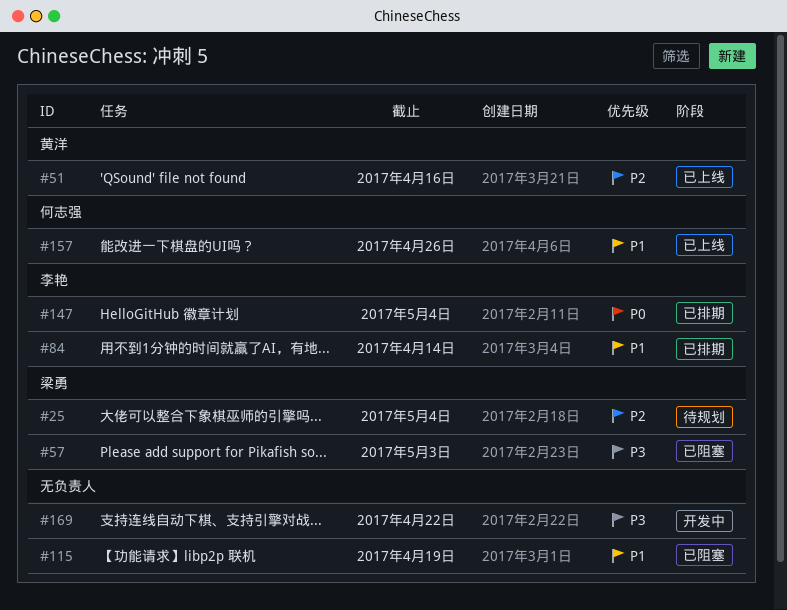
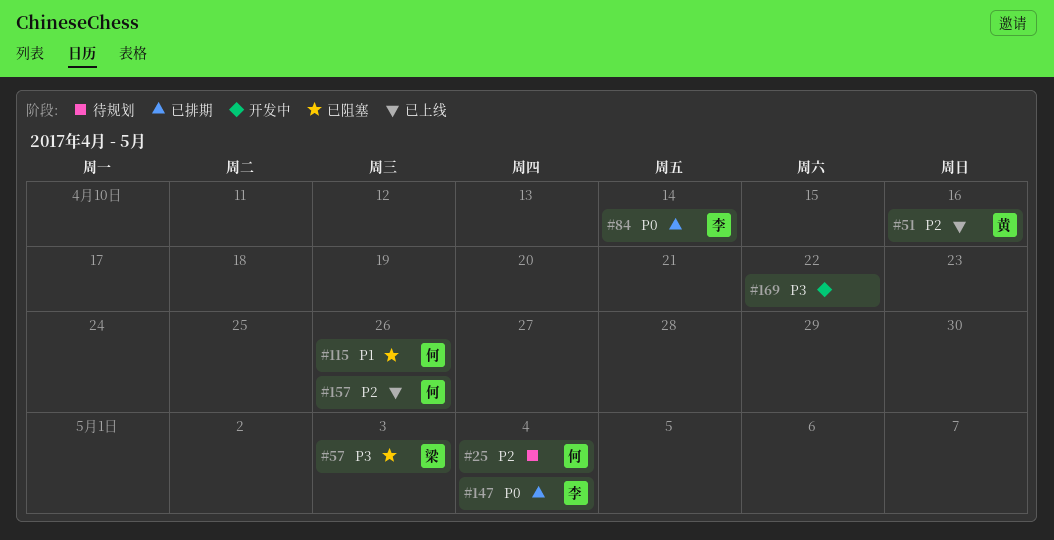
#25, owner: 梁勇 -> 何志强
#84, priority: P1 -> P0
#115, owner: none -> 何志强
#115, due: Apr 19 -> Apr 26
#157, priority: P1 -> P2

